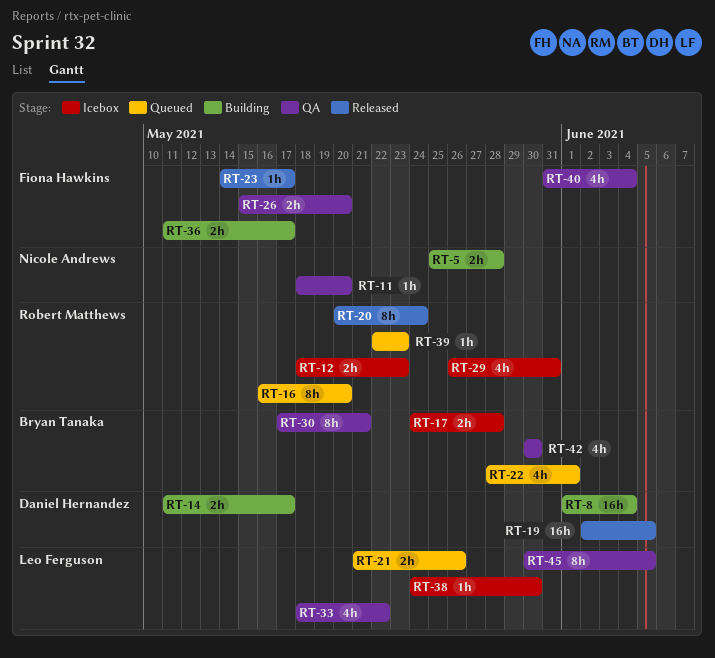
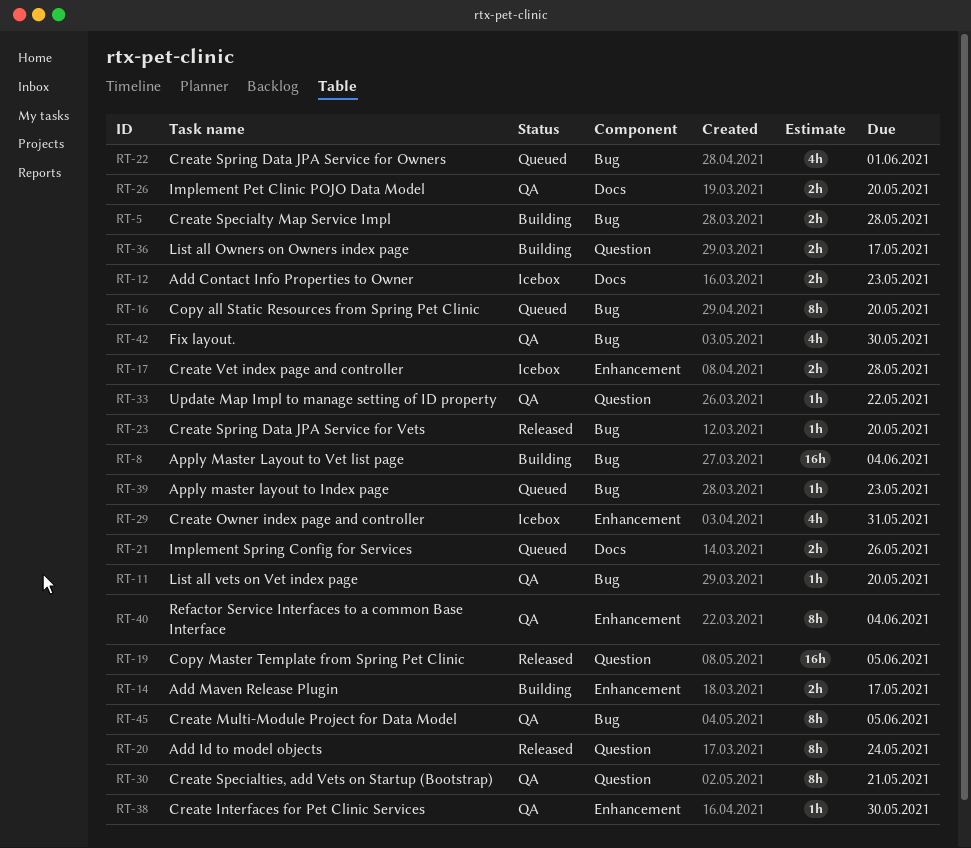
RT-23, due: May 17 -> May 20
RT-33, estimate: 4h -> 1h
RT-38, status: Icebox -> QA
RT-40, estimate: 4h -> 8h

